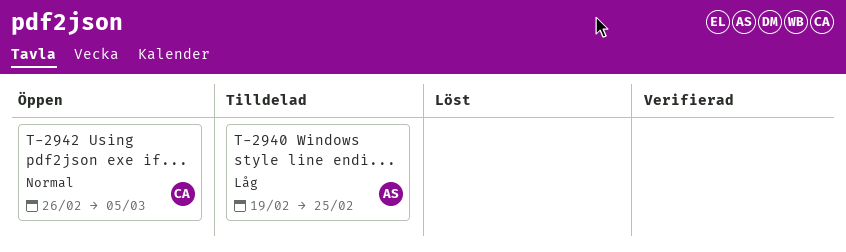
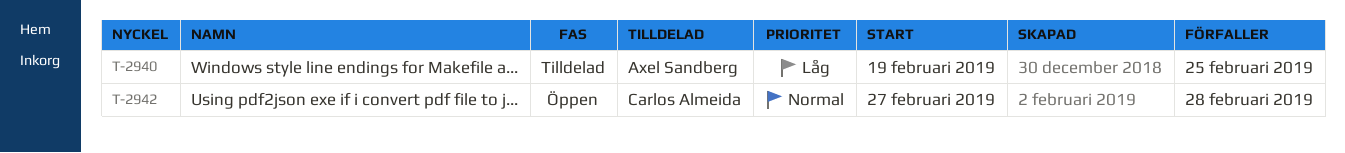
T-2942, start: Feb 26 -> Feb 27
T-2942, due: Mar 5 -> Feb 28

